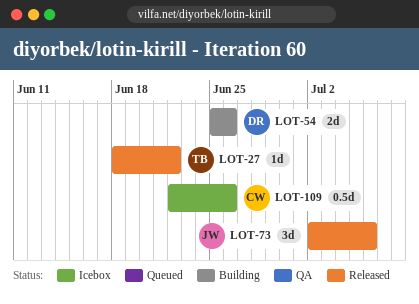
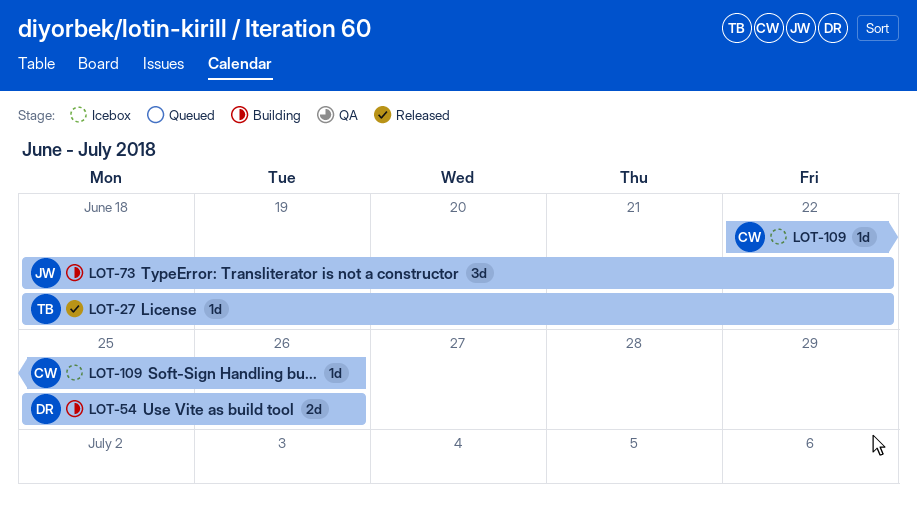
LOT-73, status: Released -> Building
LOT-73, start: Jul 2 -> Jun 18
LOT-73, due: Jul 6 -> Jun 22
LOT-109, estimate: 0.5d -> 1d

